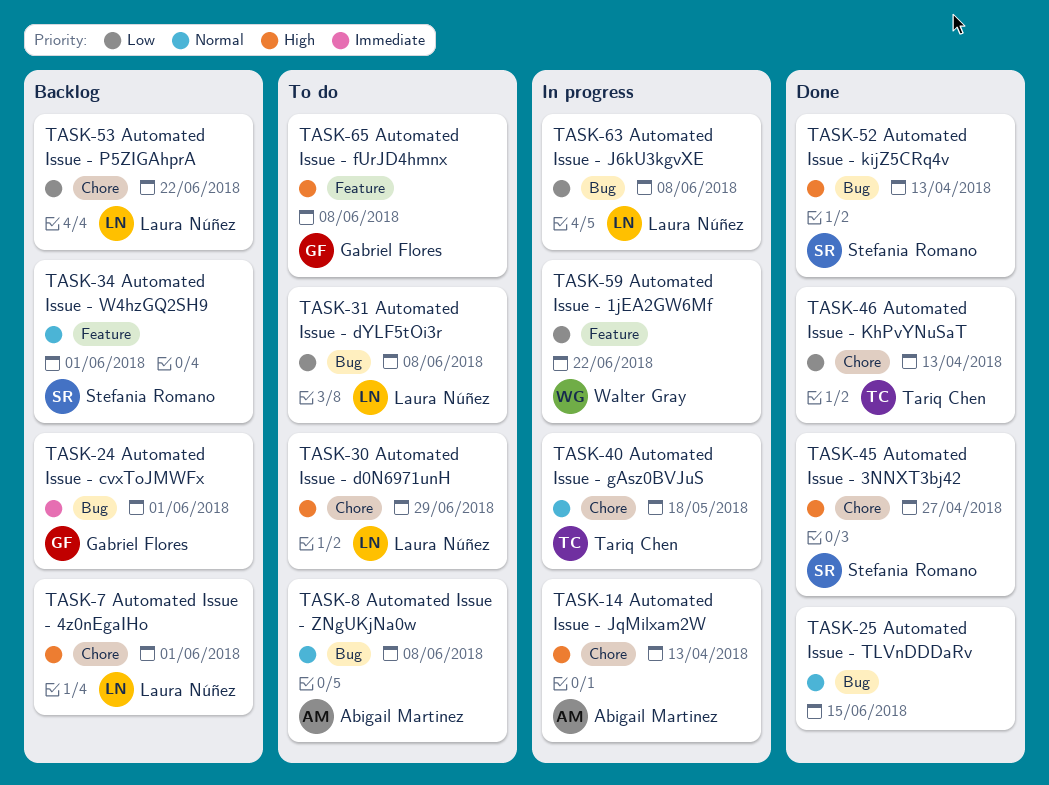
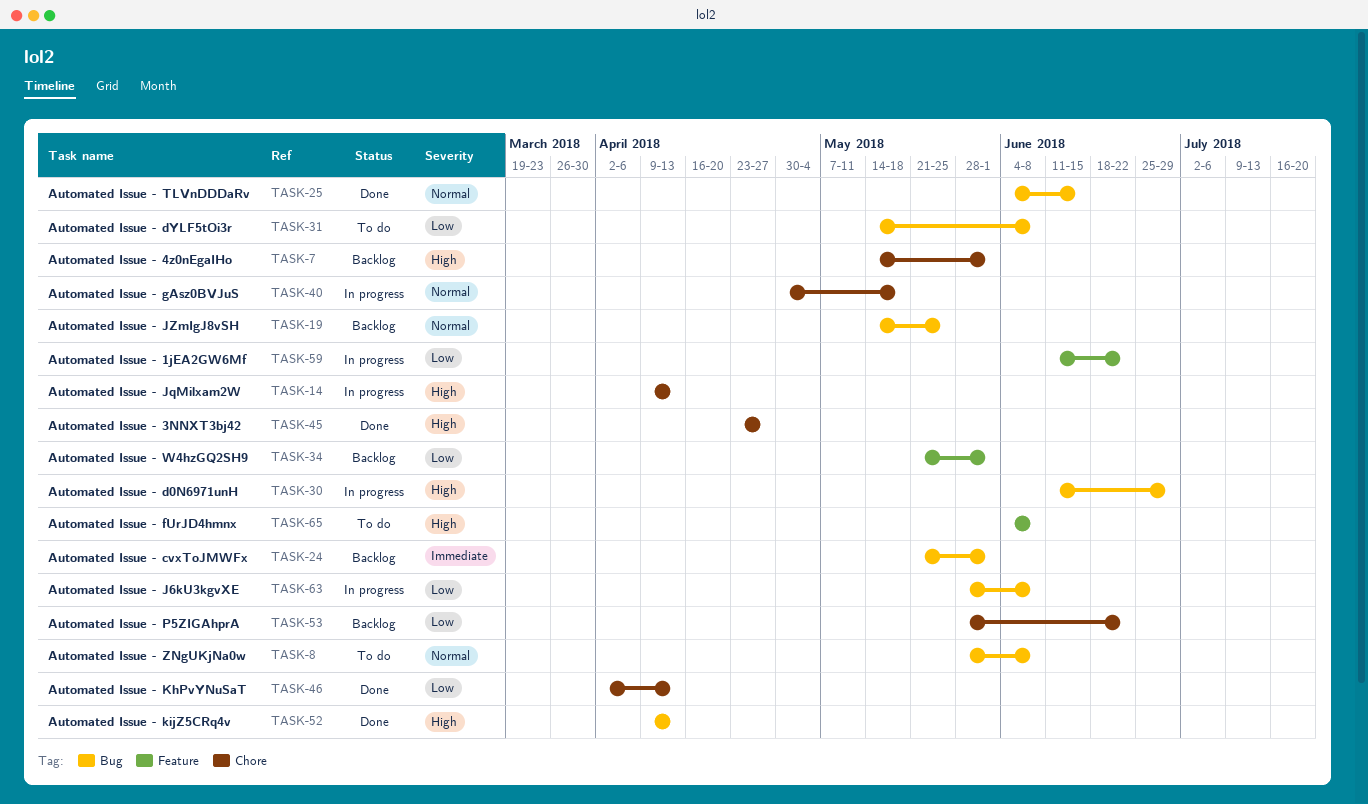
TASK-19: none -> present
TASK-30, status: To do -> In progress
TASK-30, label: Chore -> Bug
TASK-34, priority: Normal -> Low

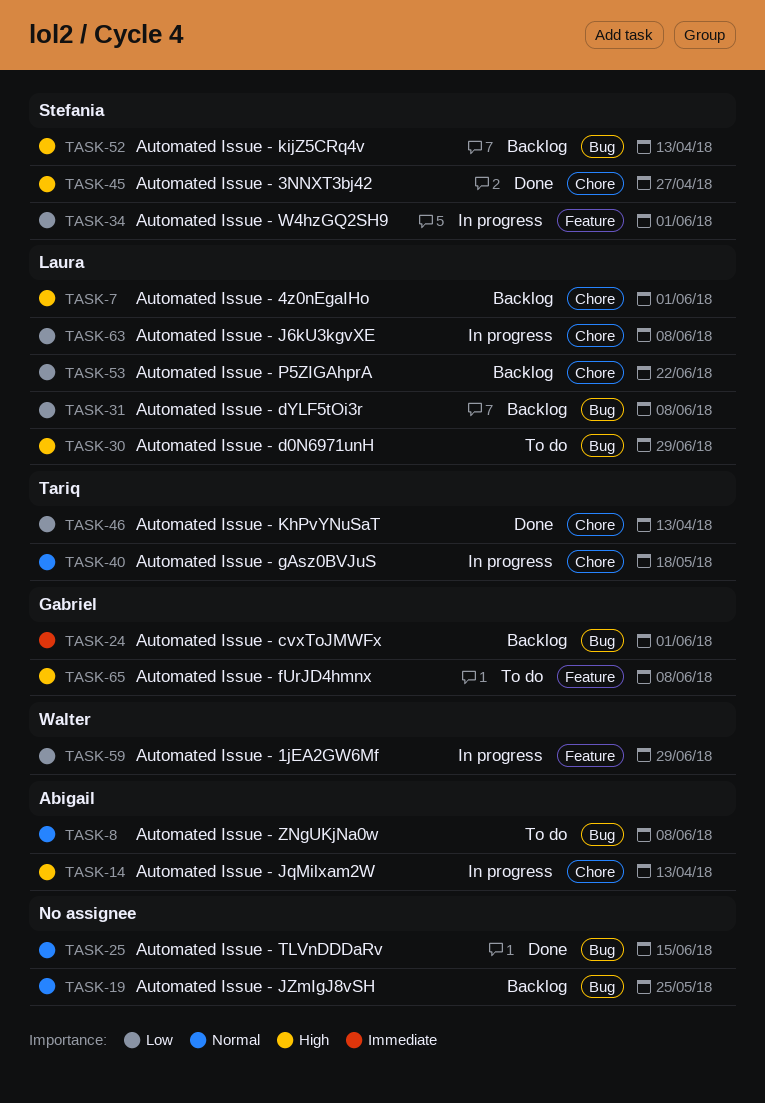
TASK-30, status: In progress -> To do
TASK-31, status: To do -> Backlog
TASK-34, status: Backlog -> In progress
TASK-52, status: Done -> Backlog
TASK-59, due: Jun 22 -> Jun 29
TASK-63, label: Bug -> Chore

